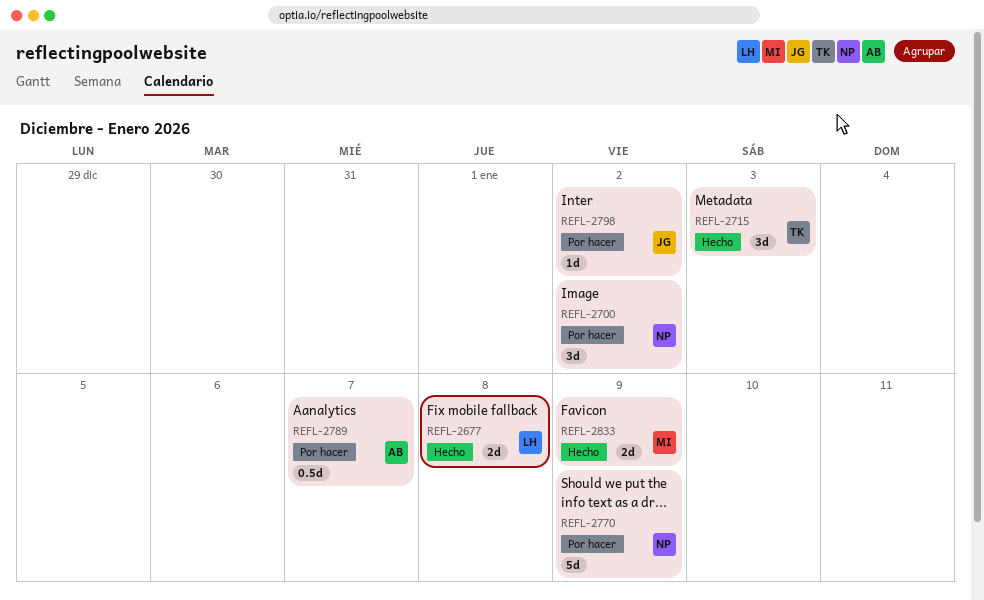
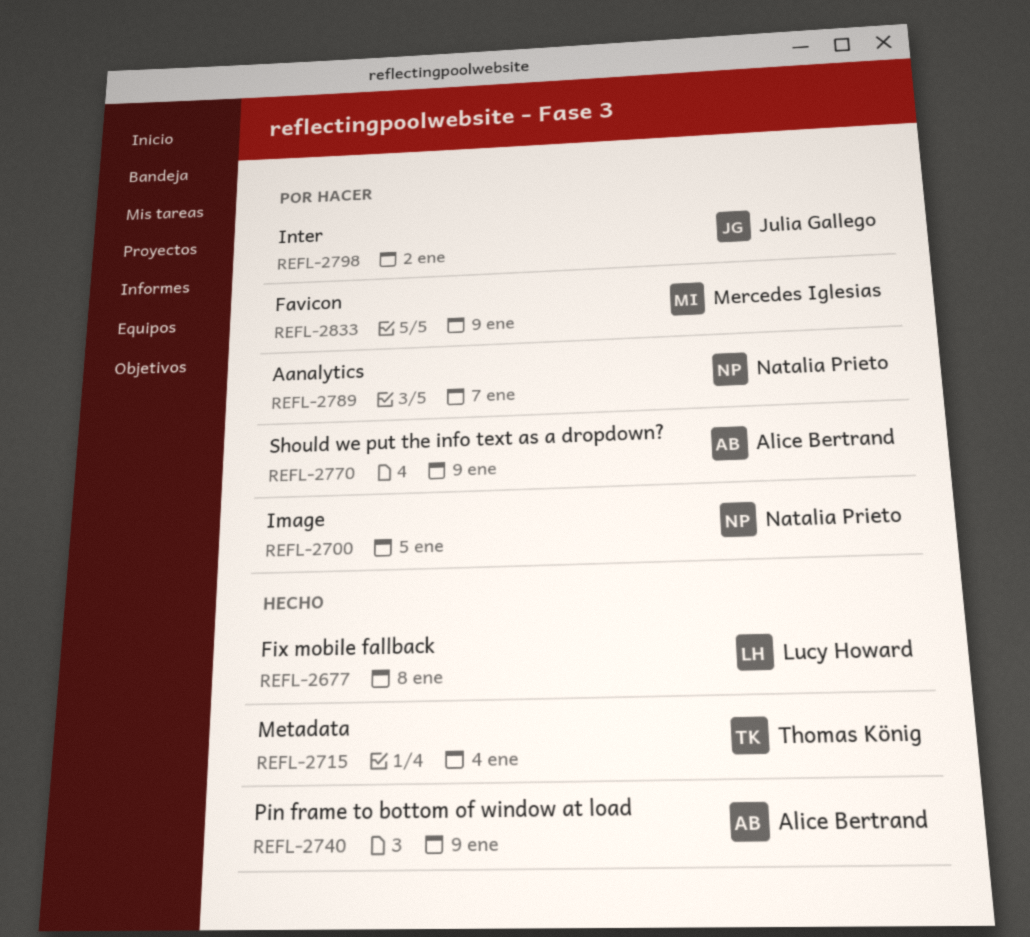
REFL-2700, due: Jan 2 -> Jan 5
REFL-2715, due: Jan 3 -> Jan 4
REFL-2740: none -> present
REFL-2770, owner: Natalia Prieto -> Alice Bertrand
REFL-2789, owner: Alice Bertrand -> Natalia Prieto
REFL-2833, status: Hecho -> Por hacer

